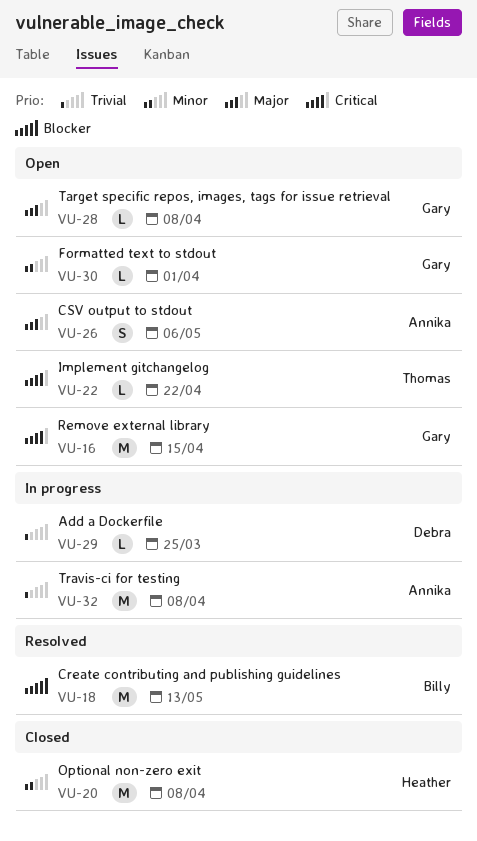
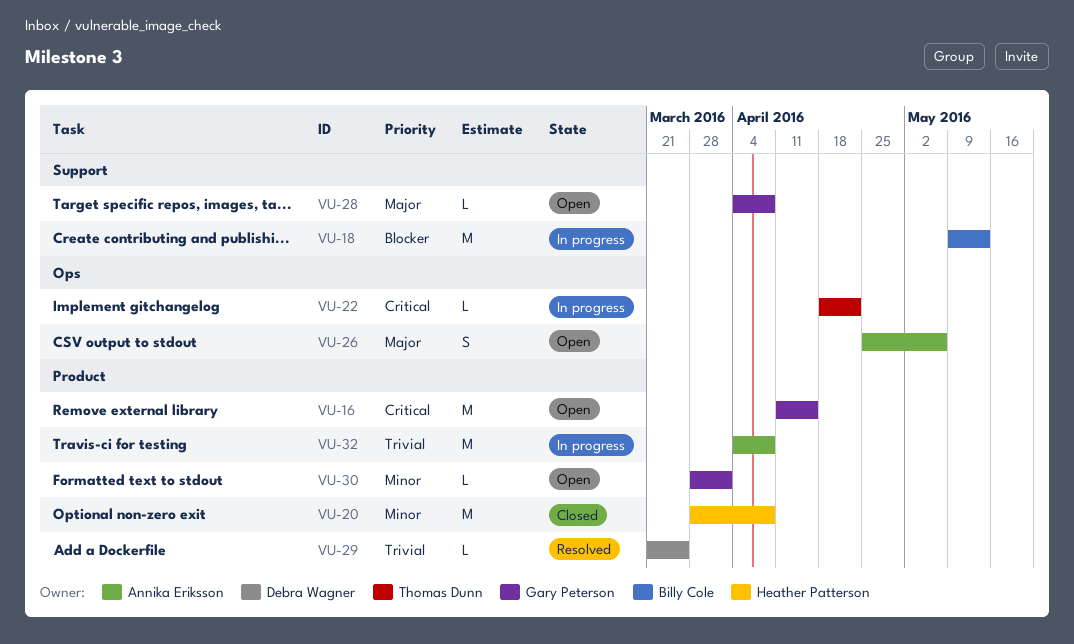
VU-18, status: Resolved -> In progress
VU-22, status: Open -> In progress
VU-29, status: In progress -> Resolved

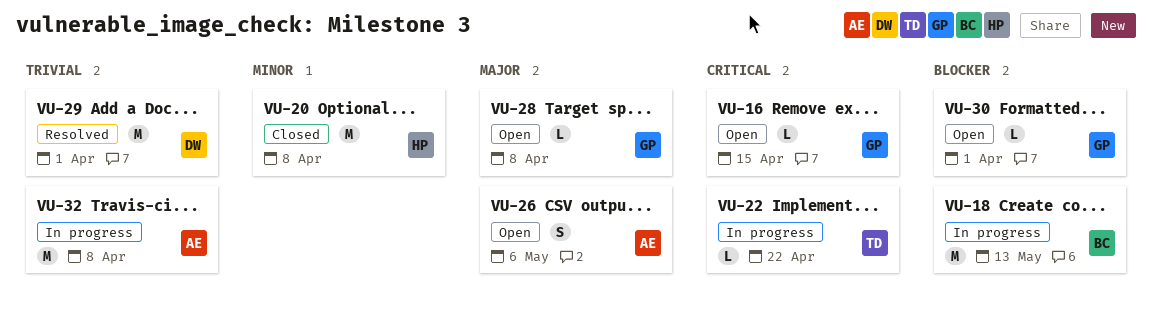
VU-16, estimate: M -> L
VU-29, estimate: L -> M
VU-29, due: Mar 25 -> Apr 1
VU-30, priority: Minor -> Blocker

